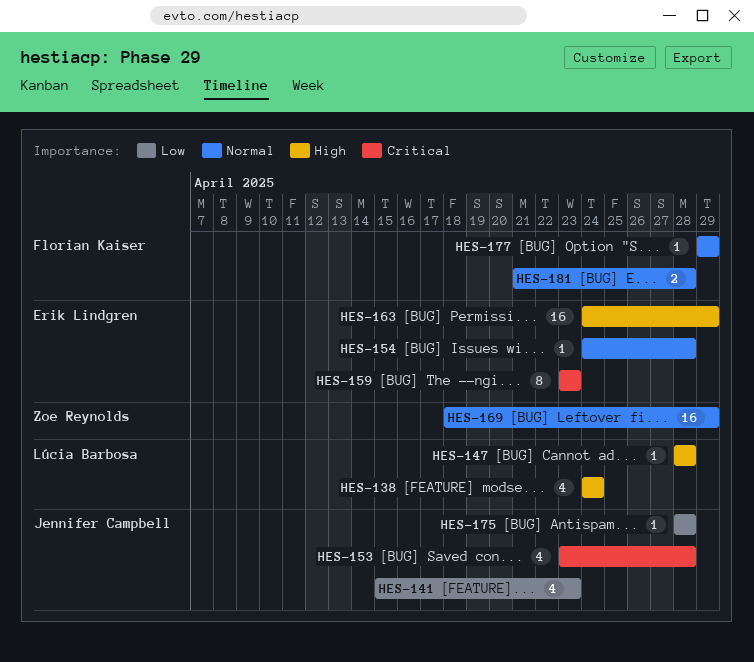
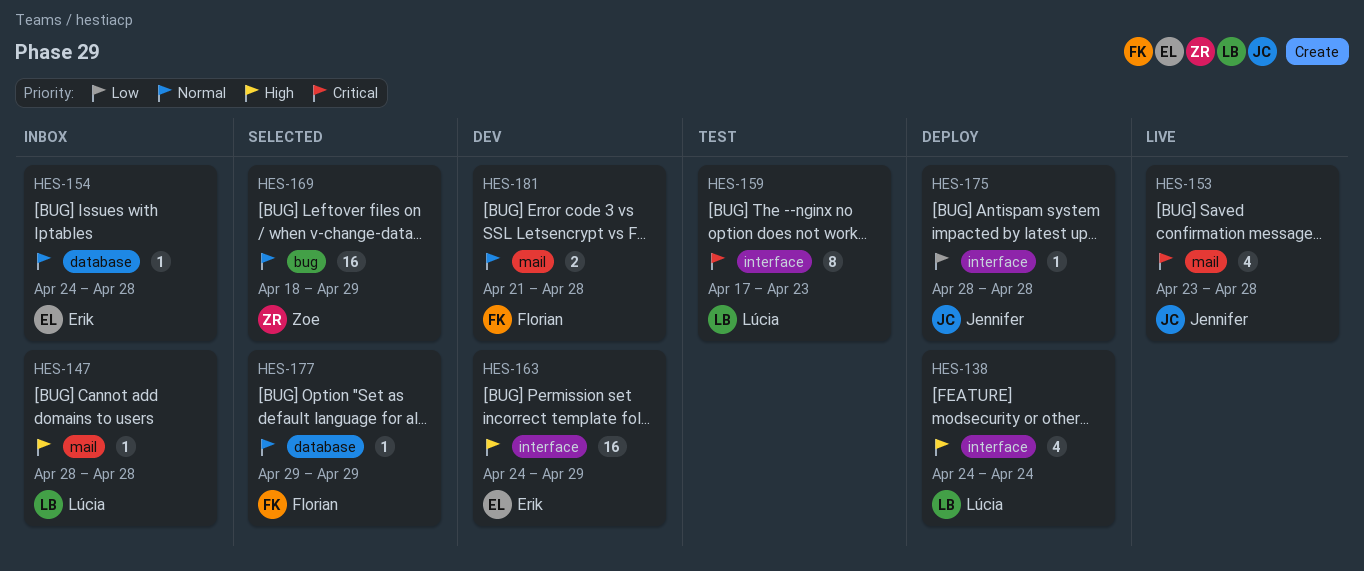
HES-141: present -> none
HES-159, owner: Erik Lindgren -> Lúcia Barbosa
HES-159, start: Apr 23 -> Apr 17

